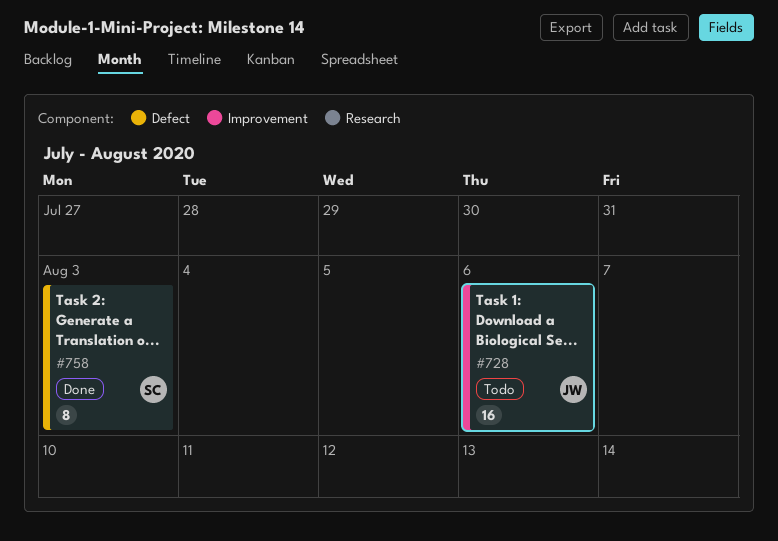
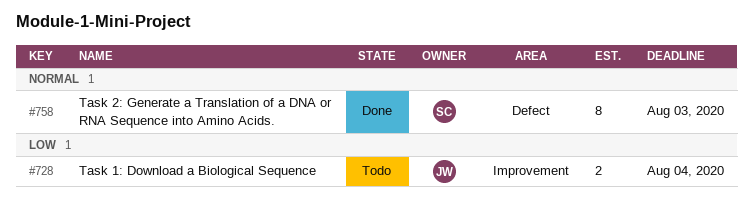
#728, estimate: 16 -> 2
#728, due: Aug 6 -> Aug 4

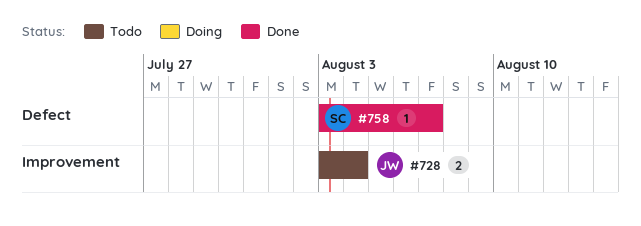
#758, estimate: 8 -> 1
#758, due: Aug 3 -> Aug 7

